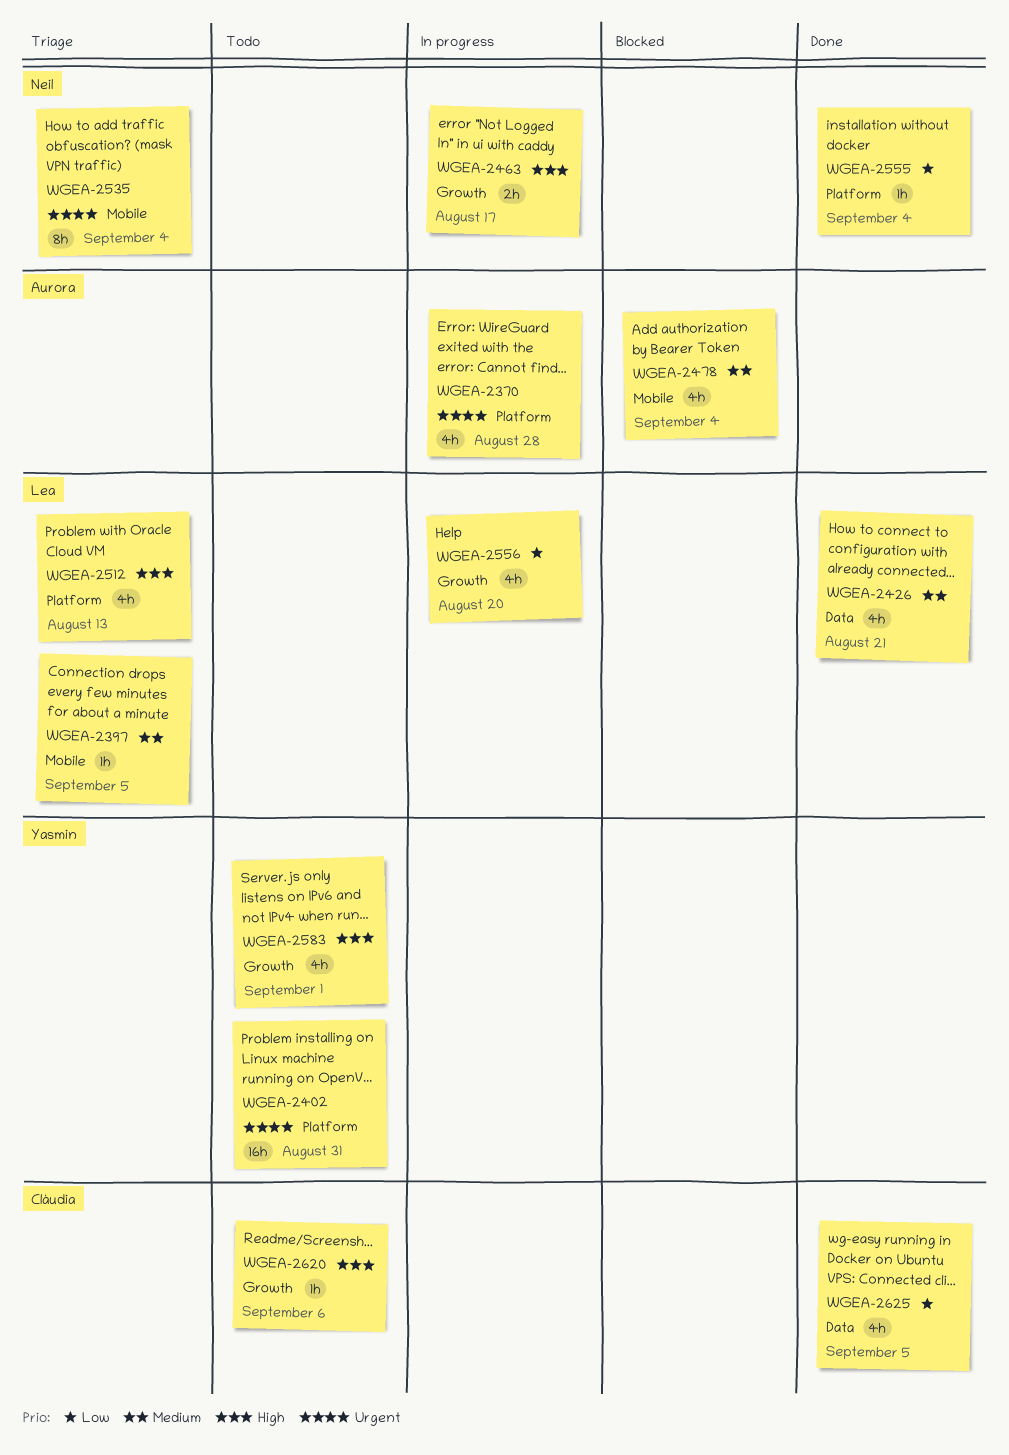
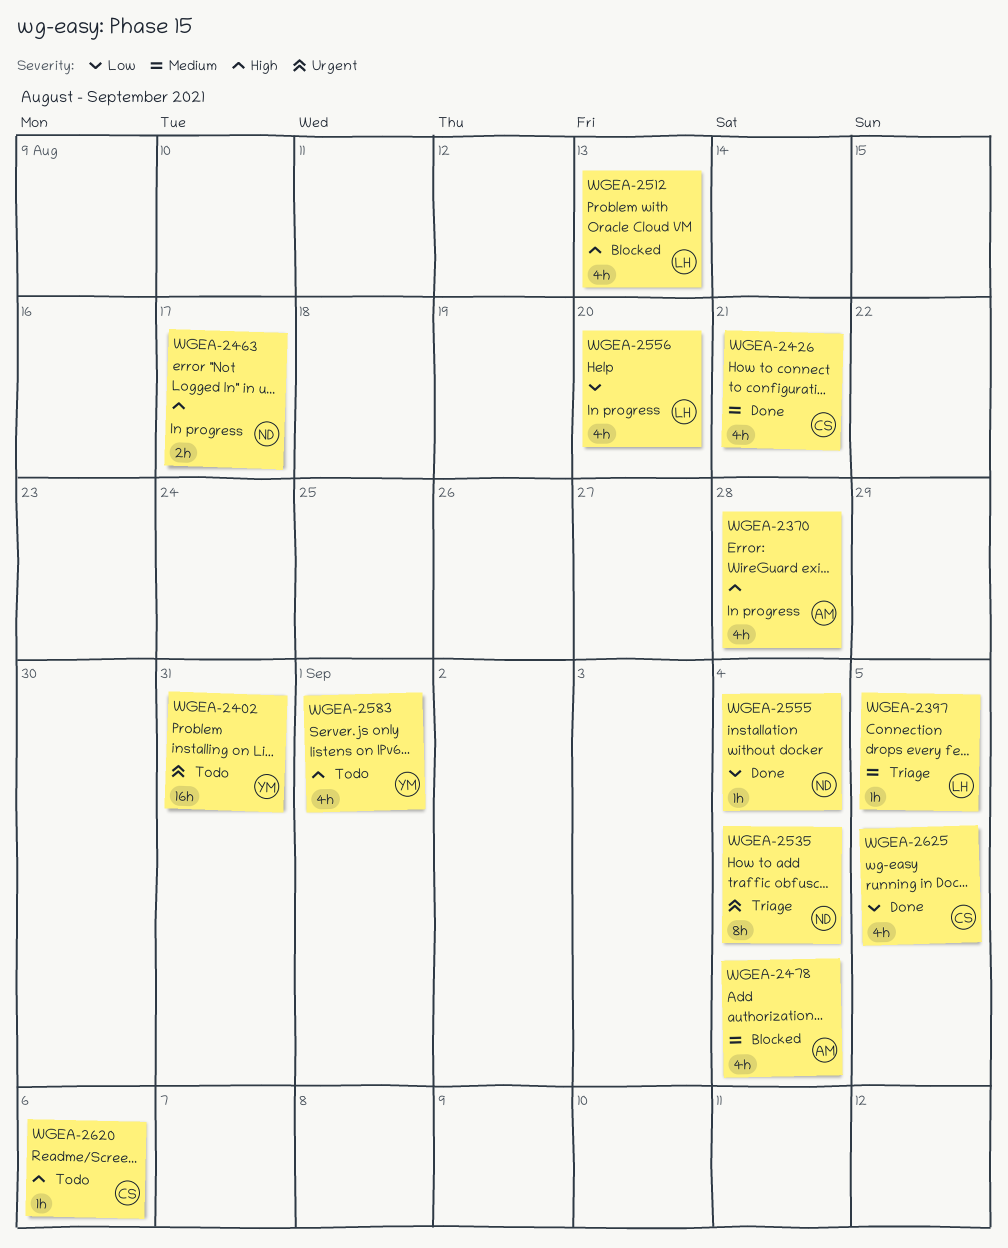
WGEA-2370, priority: Urgent -> High
WGEA-2426, owner: Lea -> Cláudia
WGEA-2512, status: Triage -> Blocked

